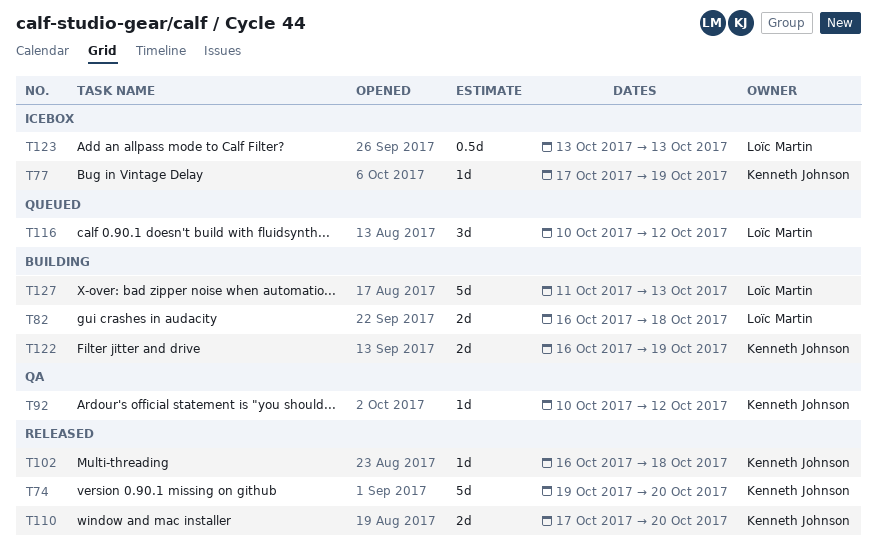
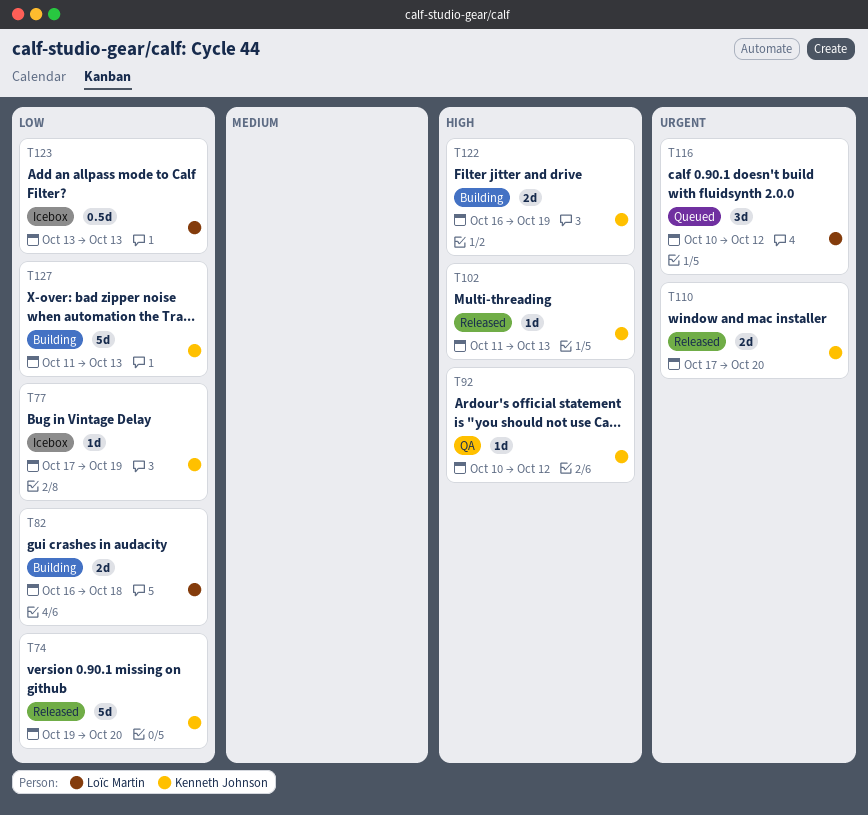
T102, start: Oct 16 -> Oct 11
T102, due: Oct 18 -> Oct 13
T127, owner: Loïc Martin -> Kenneth Johnson

